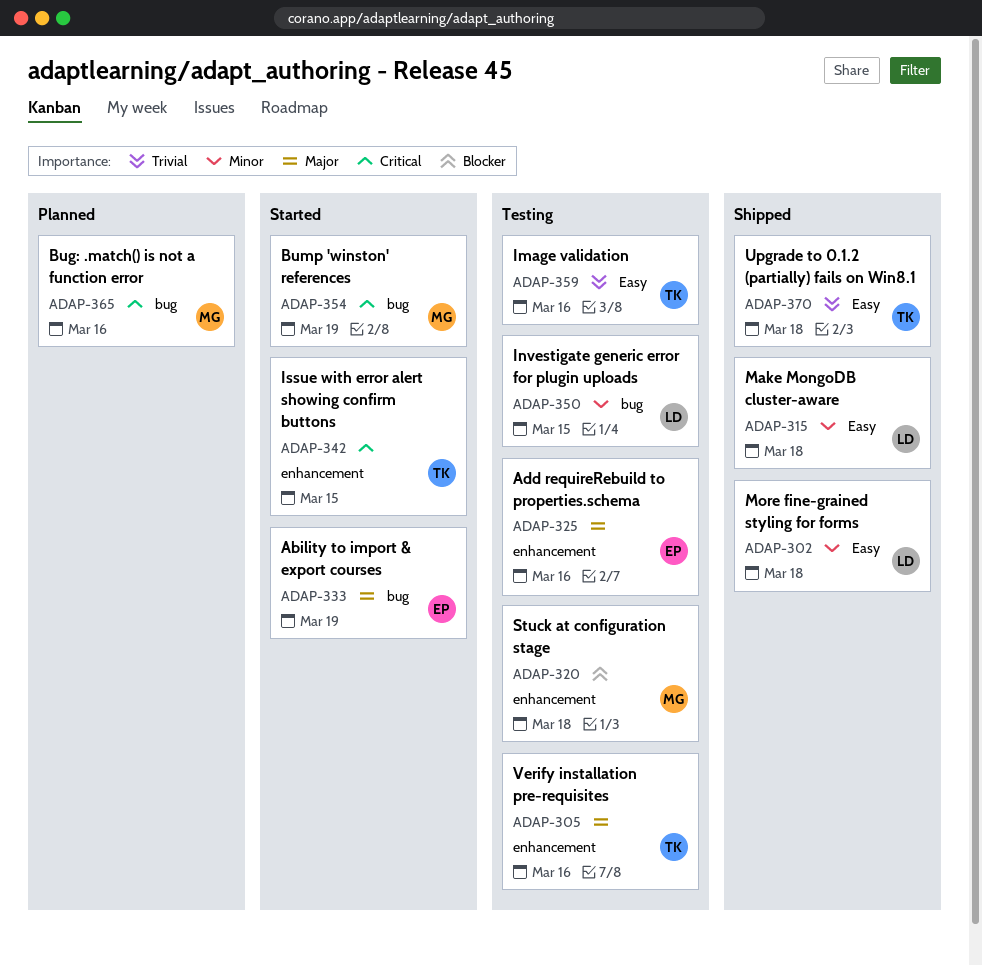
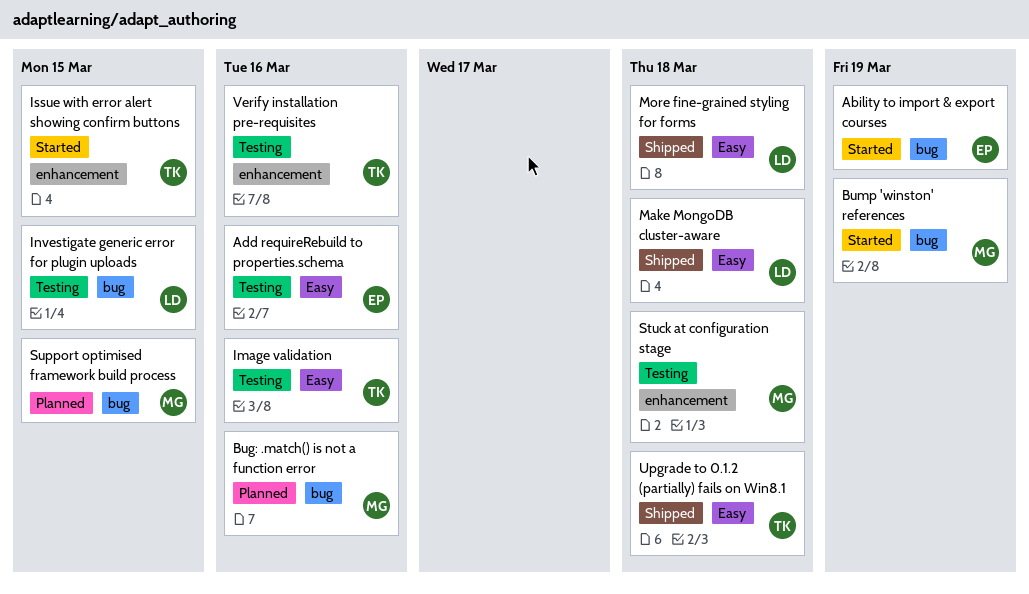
Add requireRebuild to properties.schema, label: enhancement -> Easy
Support optimised framework build process: none -> present

